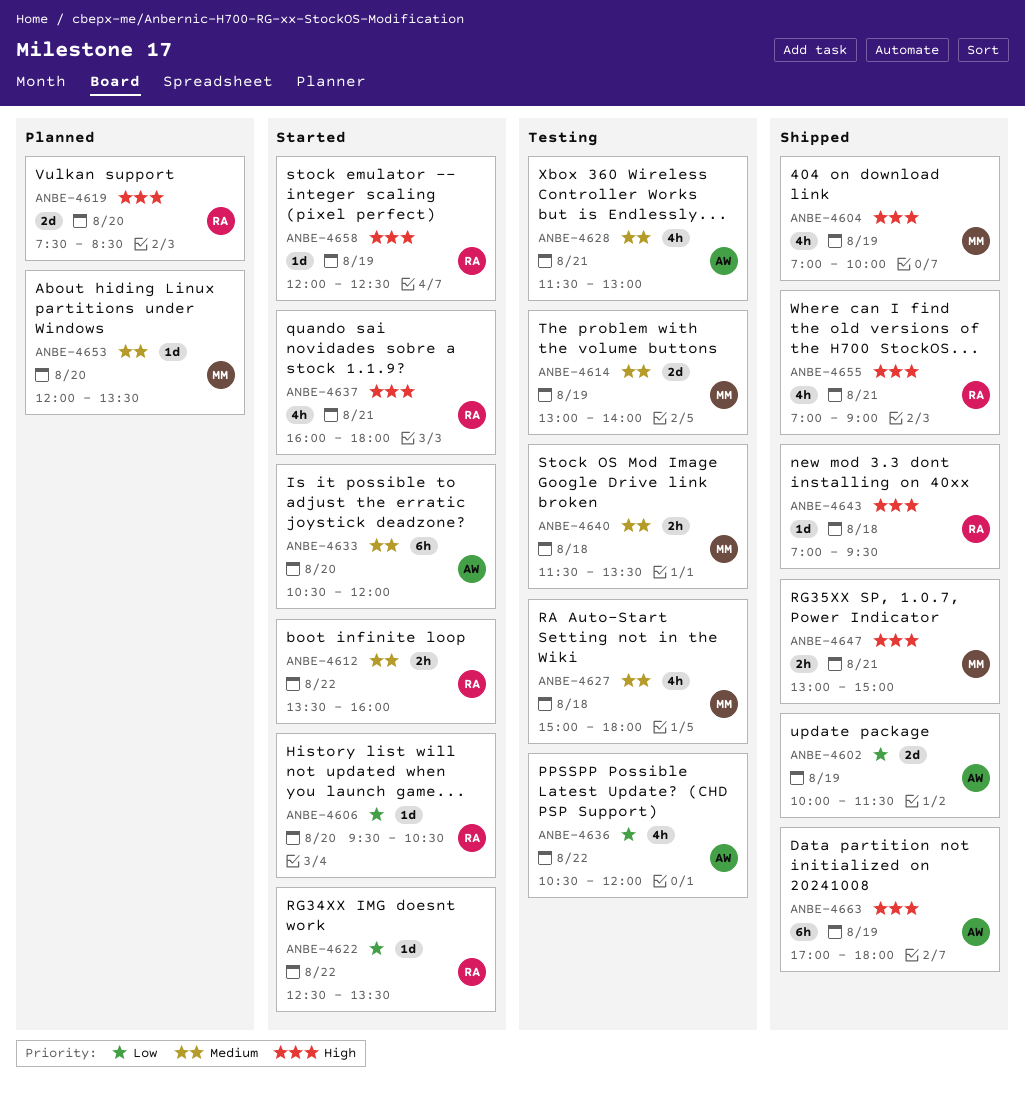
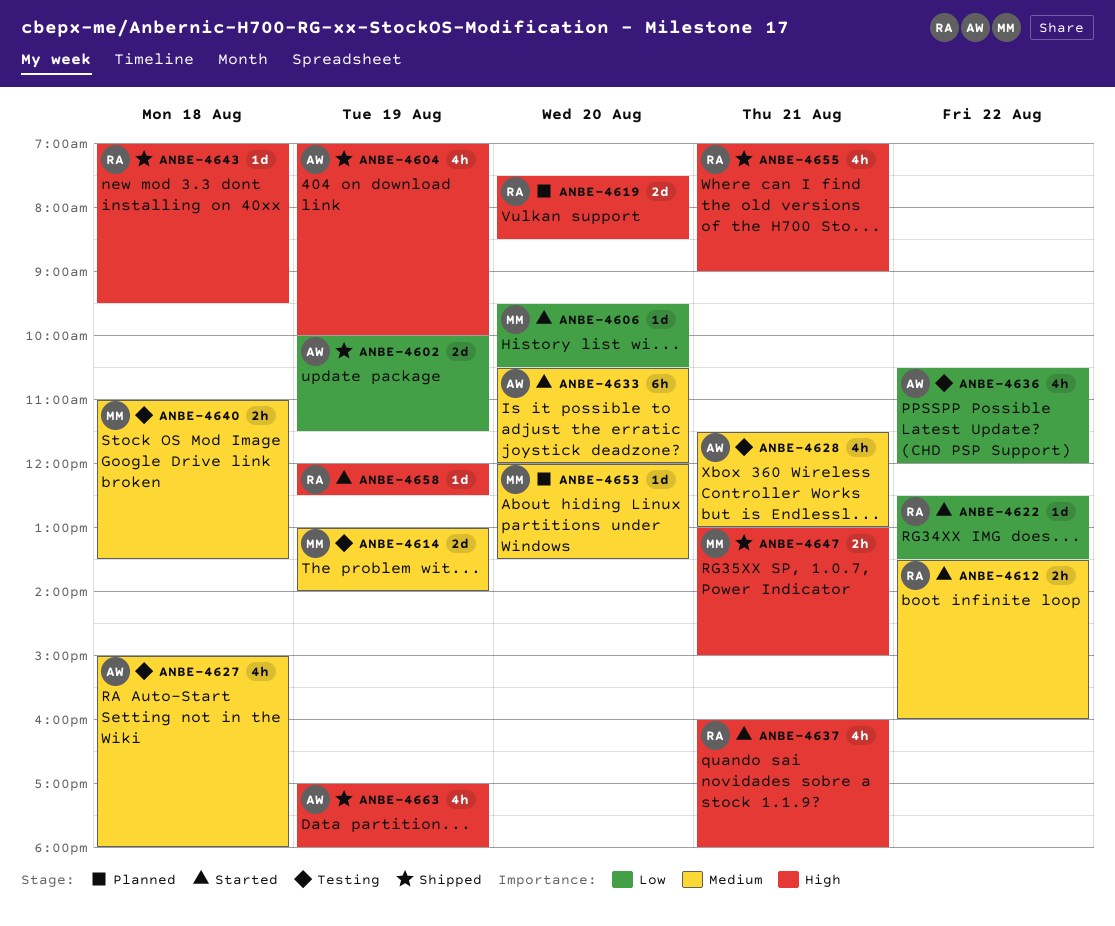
ANBE-4604, owner: MM -> AW
ANBE-4606, owner: RA -> MM
ANBE-4627, owner: MM -> AW
ANBE-4640, begins: 11:30 -> 11:00
ANBE-4663, estimate: 6h -> 4h

